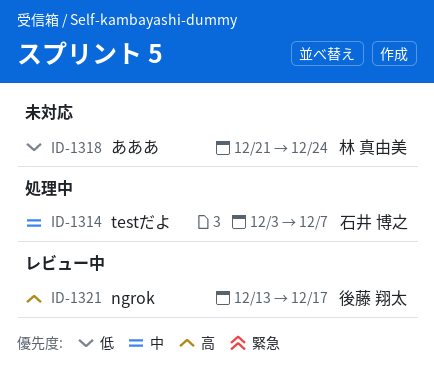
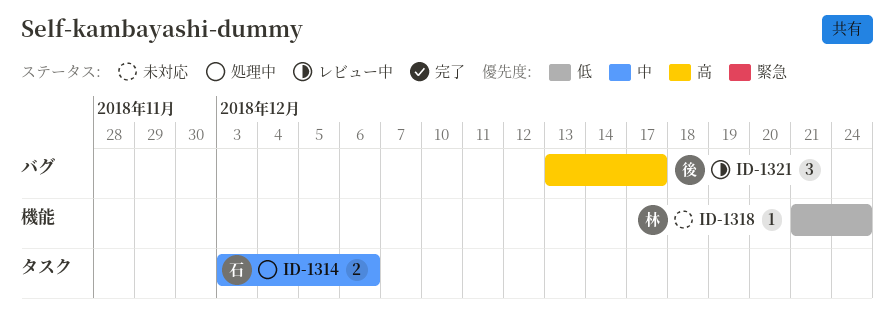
ID-1314, due: Dec 7 -> Dec 6

